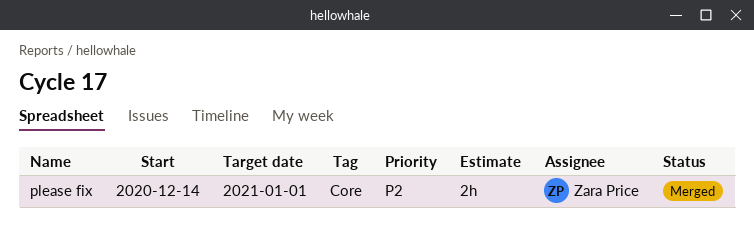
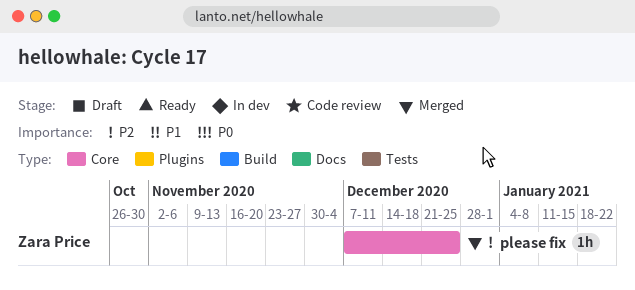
please fix, estimate: 2h -> 1h
please fix, start: Dec 14 -> Dec 7
please fix, due: Jan 1 -> Dec 25

